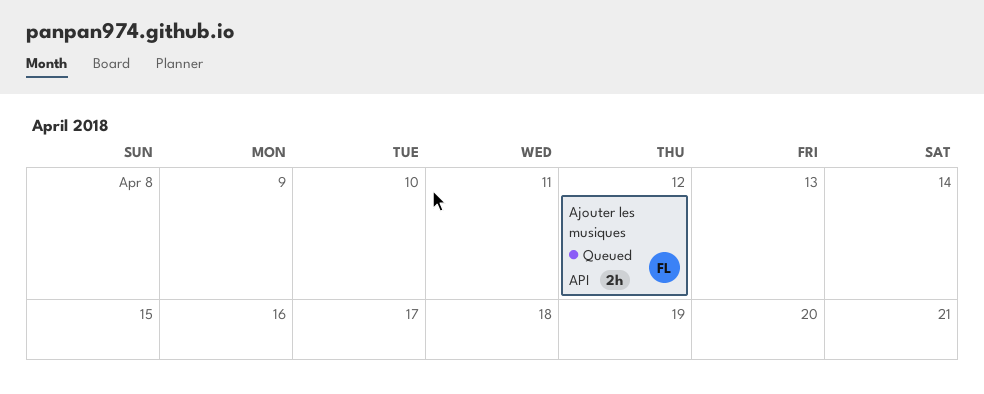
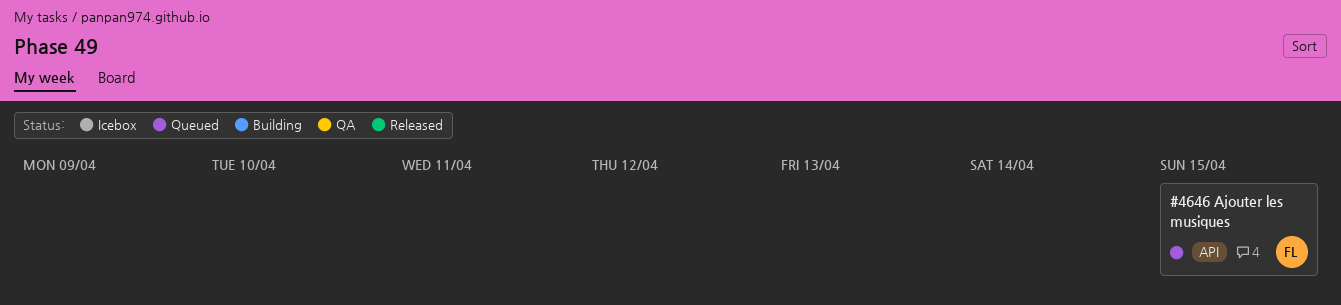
Ajouter les musiques, due: Apr 12 -> Apr 15

